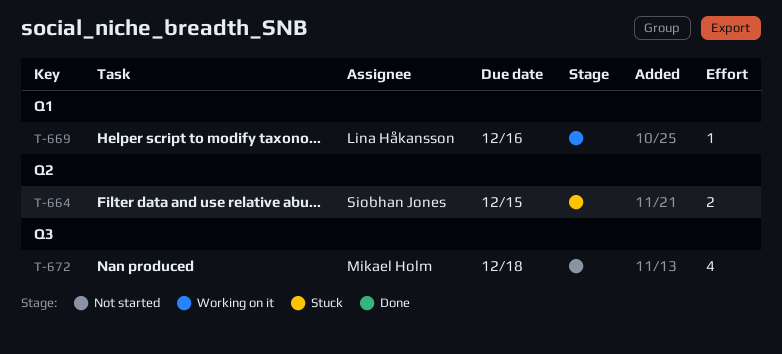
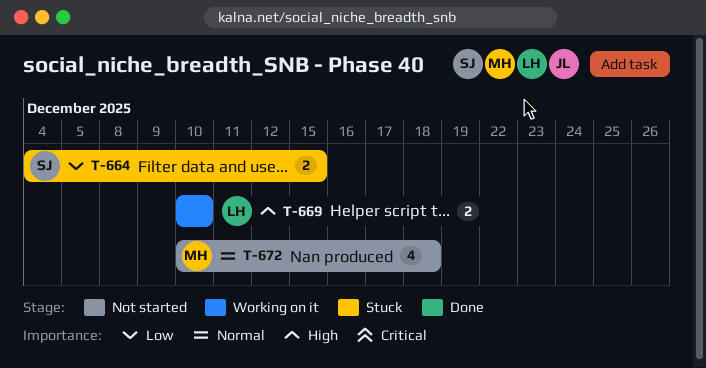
T-669, estimate: 1 -> 2
T-669, due: Dec 16 -> Dec 10

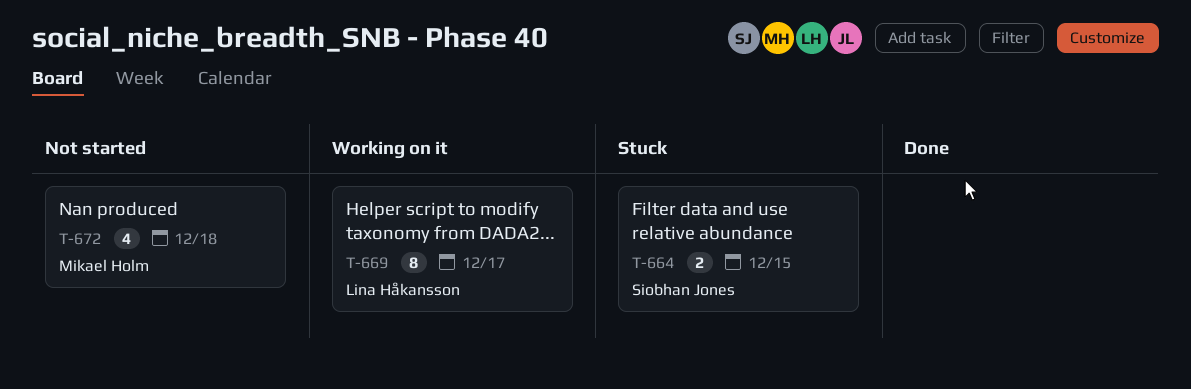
T-669, estimate: 2 -> 8
T-669, due: Dec 10 -> Dec 17

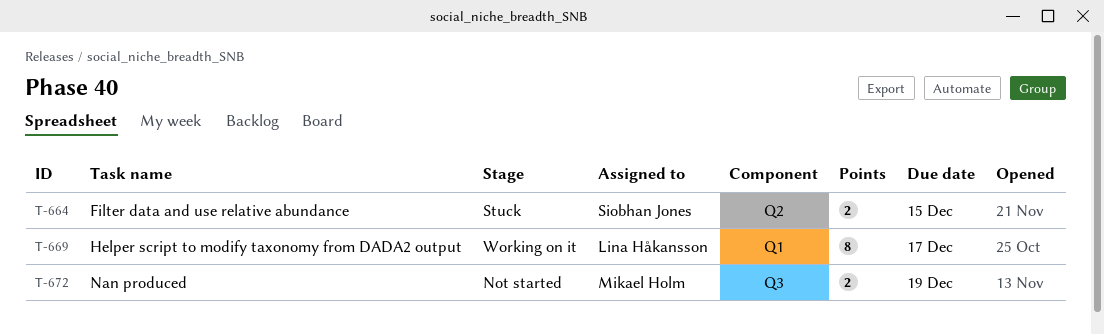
T-672, estimate: 4 -> 2
T-672, due: Dec 18 -> Dec 19

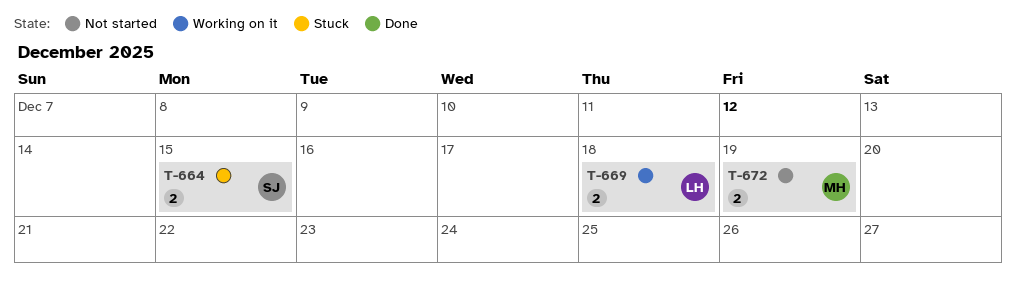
T-669, estimate: 8 -> 2
T-669, due: Dec 17 -> Dec 18

